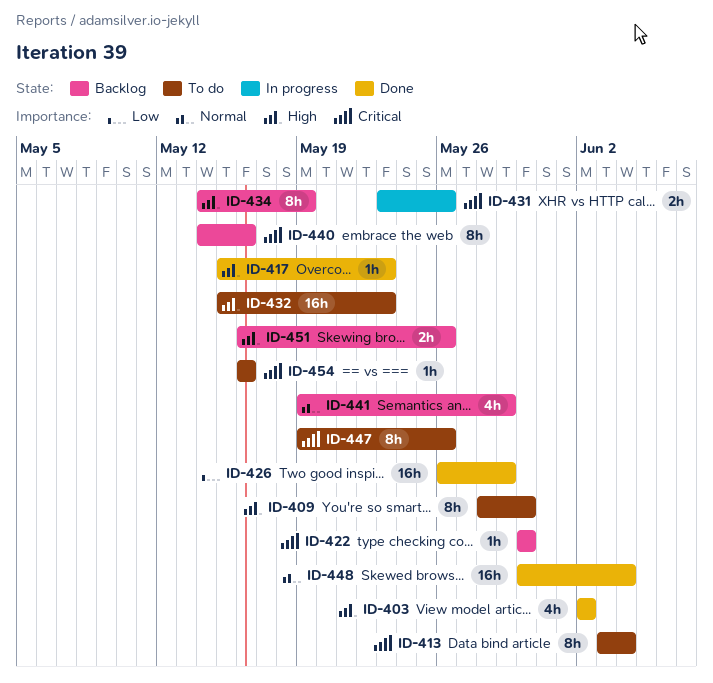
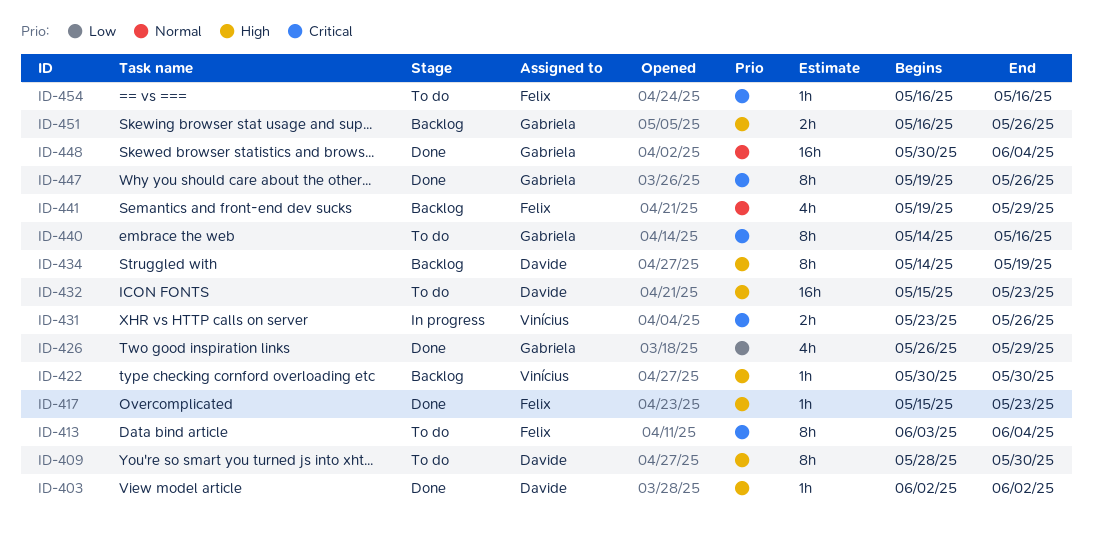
ID-403, estimate: 4h -> 1h
ID-422, priority: Critical -> High
ID-426, estimate: 16h -> 4h
ID-440, status: Backlog -> To do
ID-447, status: To do -> Done

